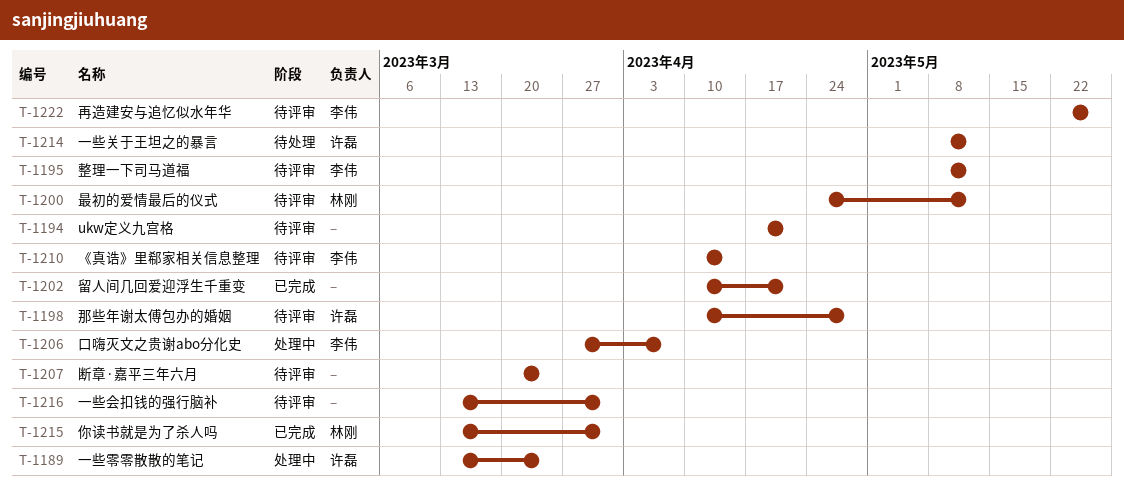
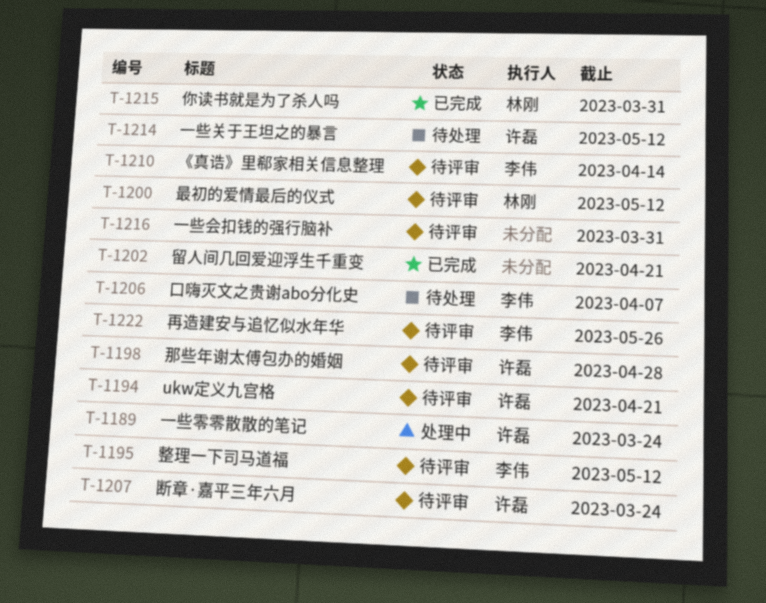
T-1194, owner: none -> 许磊
T-1206, status: 处理中 -> 待处理
T-1207, owner: none -> 许磊

